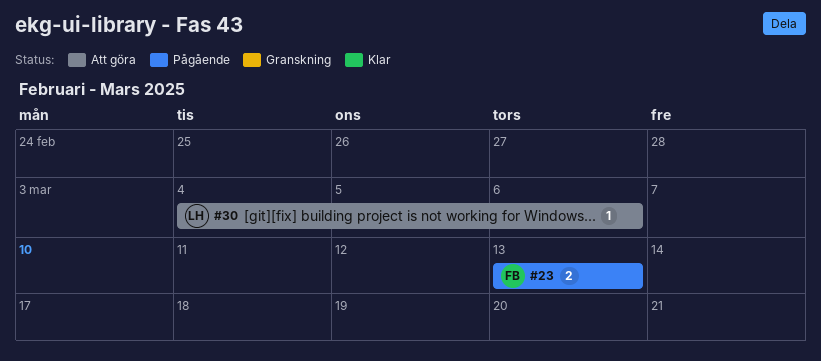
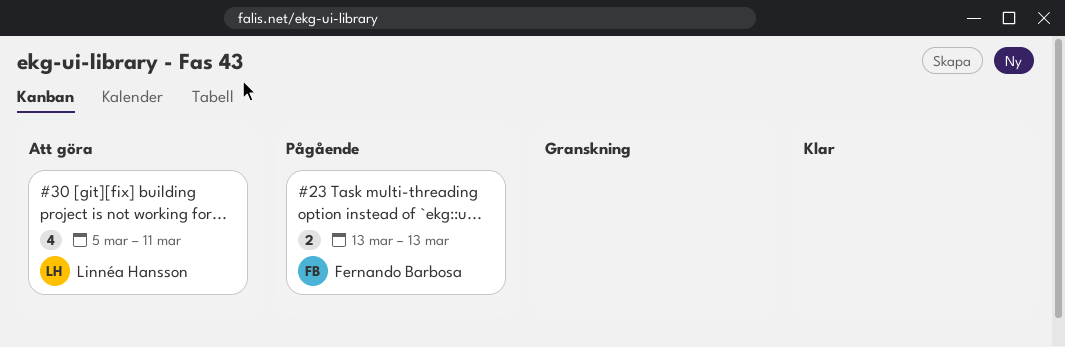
#30, estimate: 1 -> 4
#30, start: Mar 4 -> Mar 5
#30, due: Mar 6 -> Mar 11

